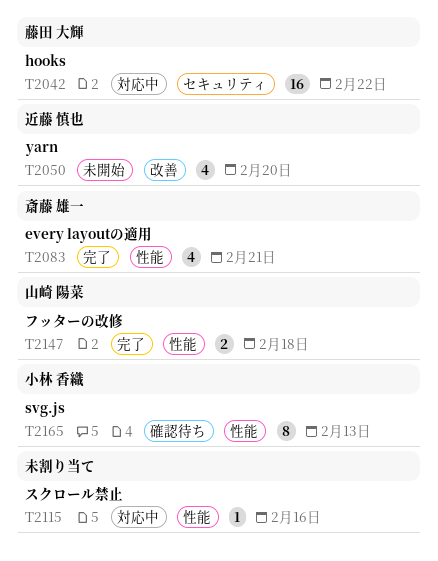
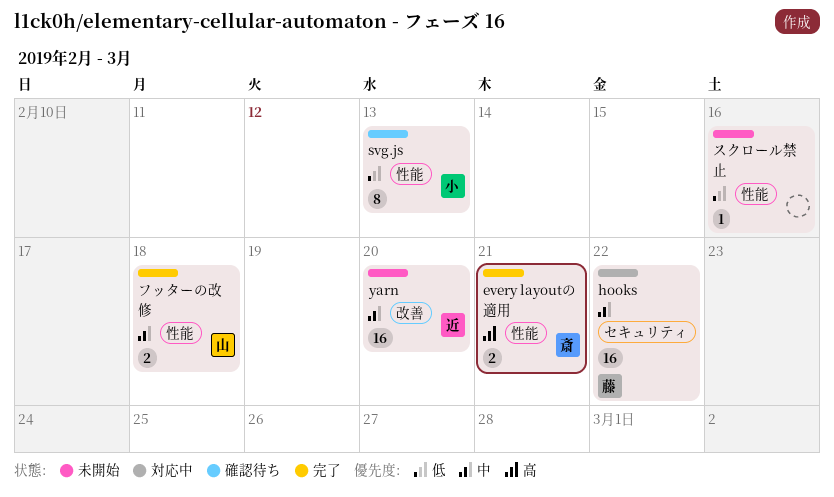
every layoutの適用, estimate: 4 -> 2
yarn, estimate: 4 -> 16
スクロール禁止, status: 対応中 -> 未開始

